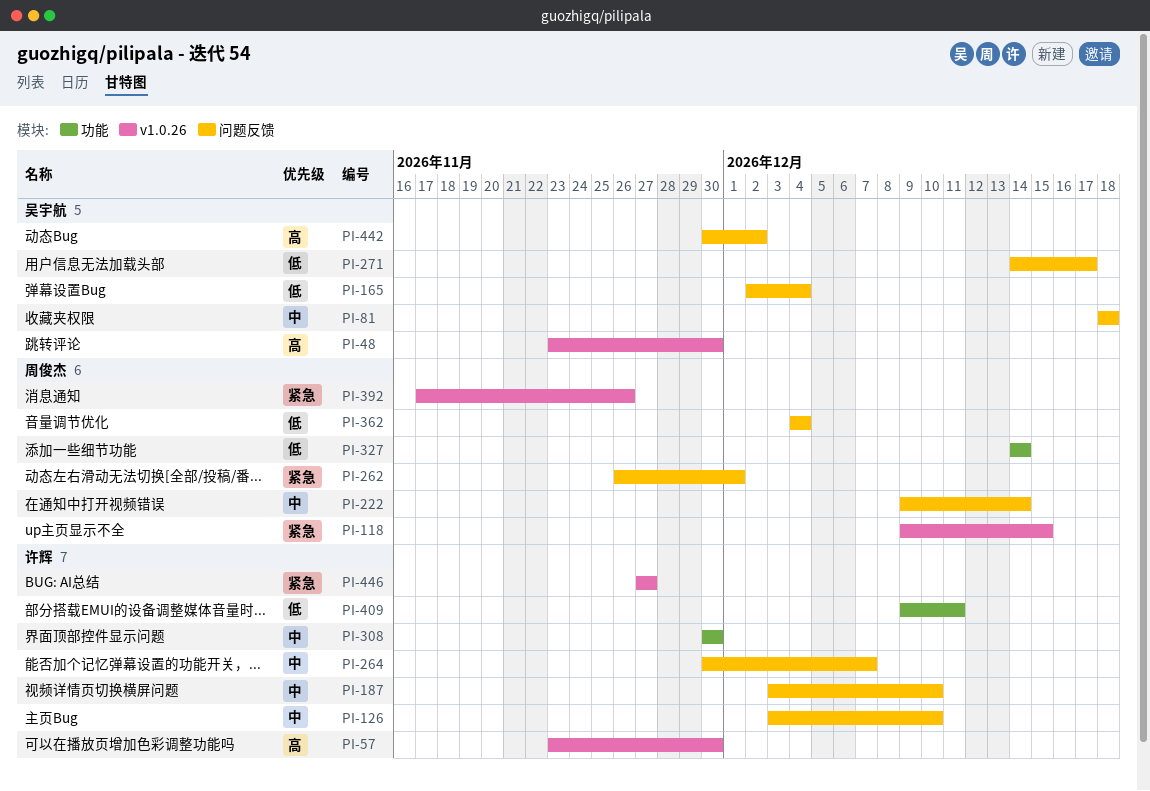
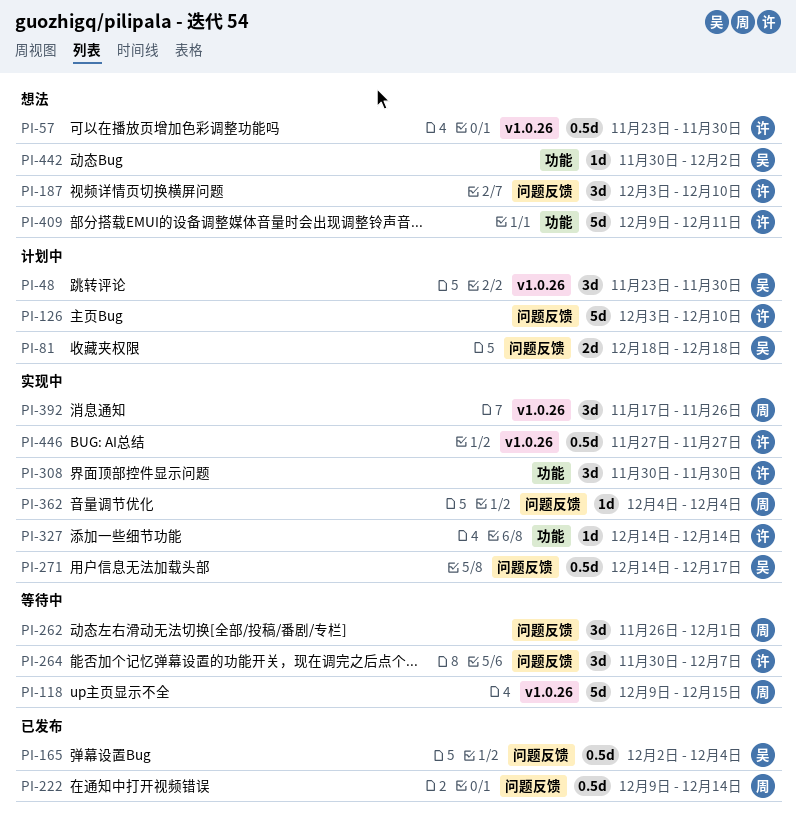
PI-327, owner: 周俊杰 -> 许辉
PI-442, label: 问题反馈 -> 功能

